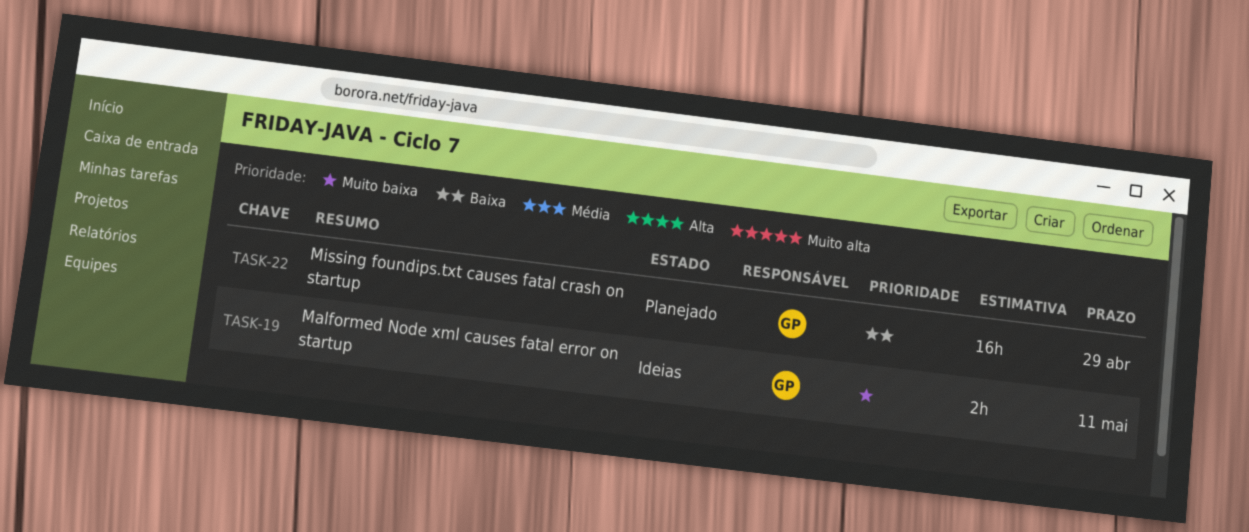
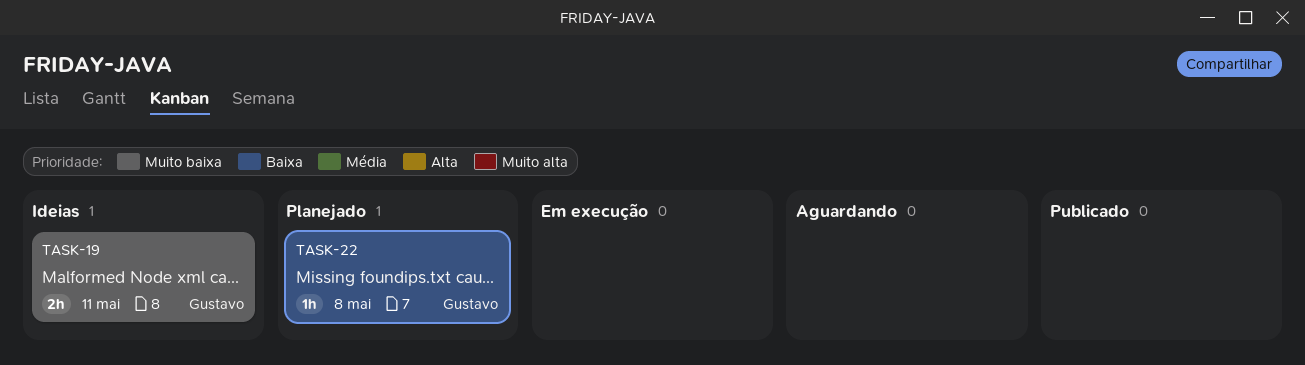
TASK-22, estimate: 16h -> 1h
TASK-22, due: Apr 29 -> May 8

